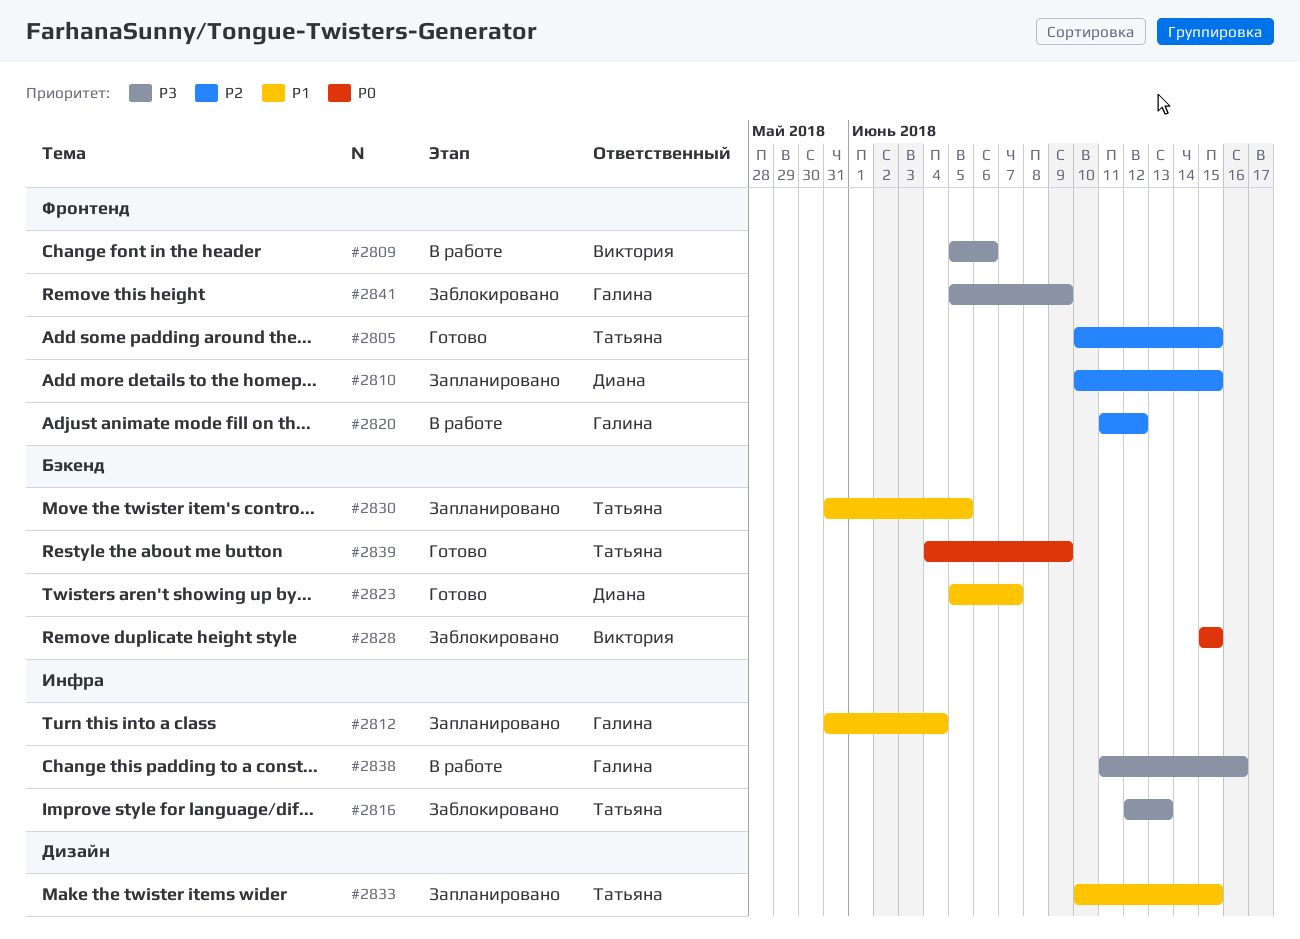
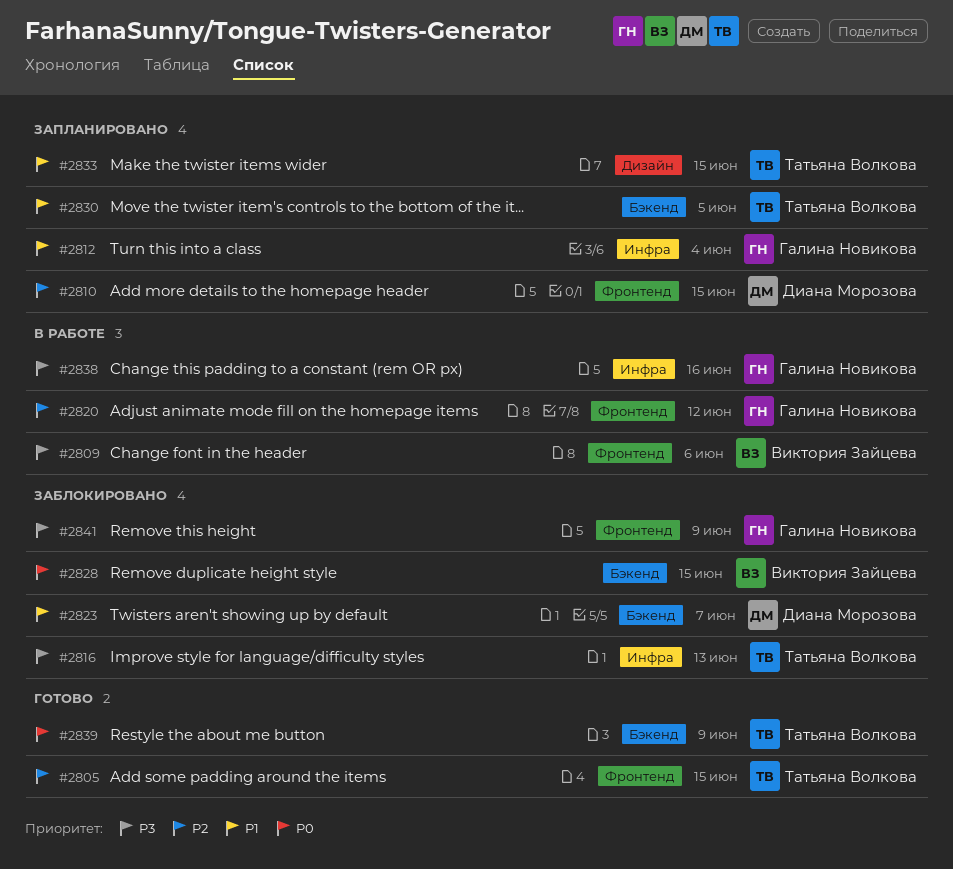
#2823, status: Готово -> Заблокировано

